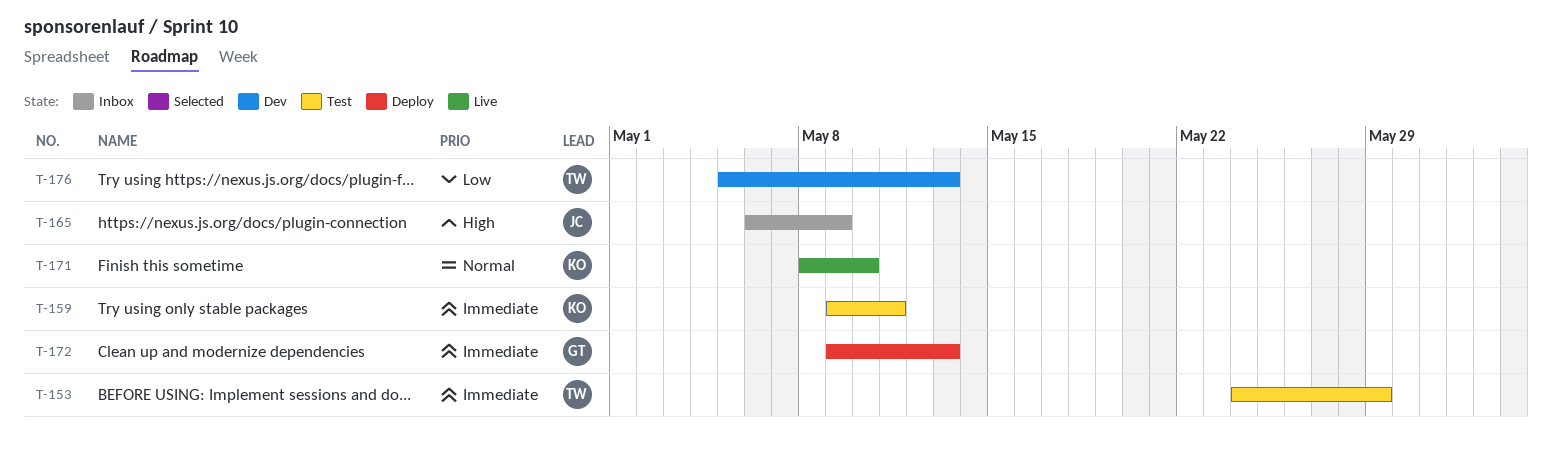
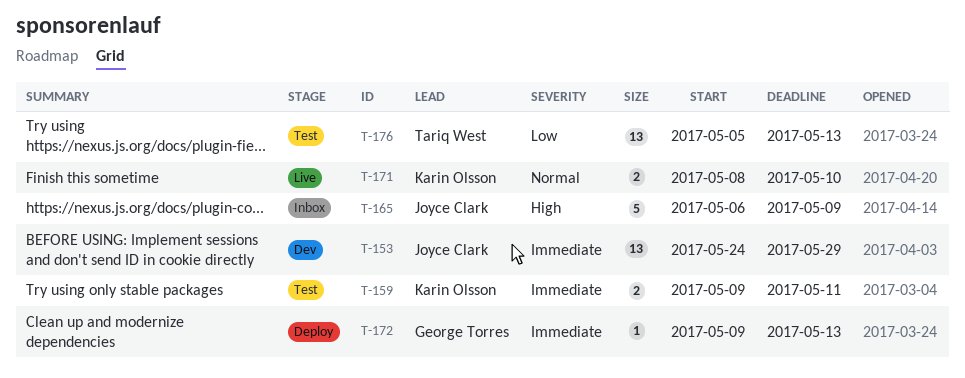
T-153, status: Test -> Dev
T-153, owner: Tariq West -> Joyce Clark
T-176, status: Dev -> Test

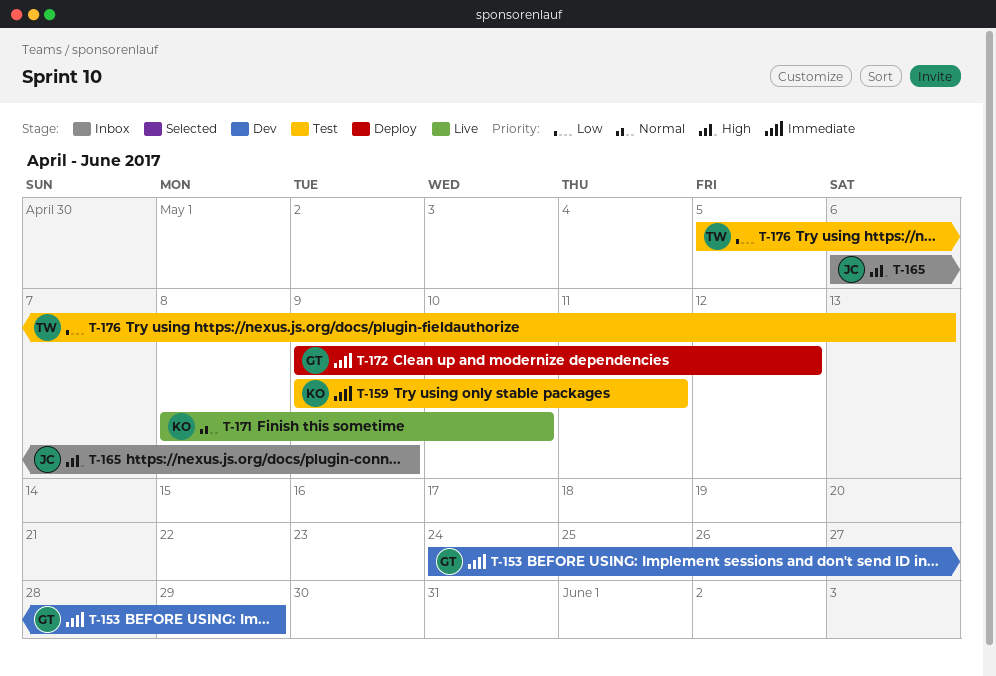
T-153, owner: Joyce Clark -> George Torres
T-172, due: May 13 -> May 12

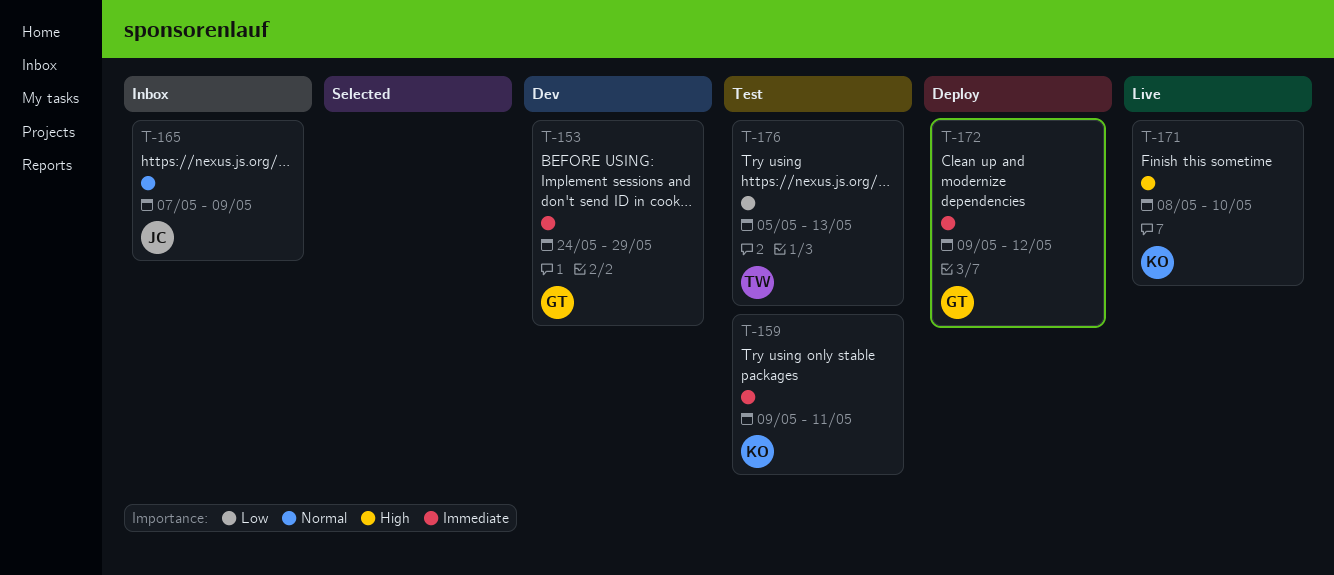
T-165, priority: High -> Normal
T-165, start: May 6 -> May 7
T-171, priority: Normal -> High

